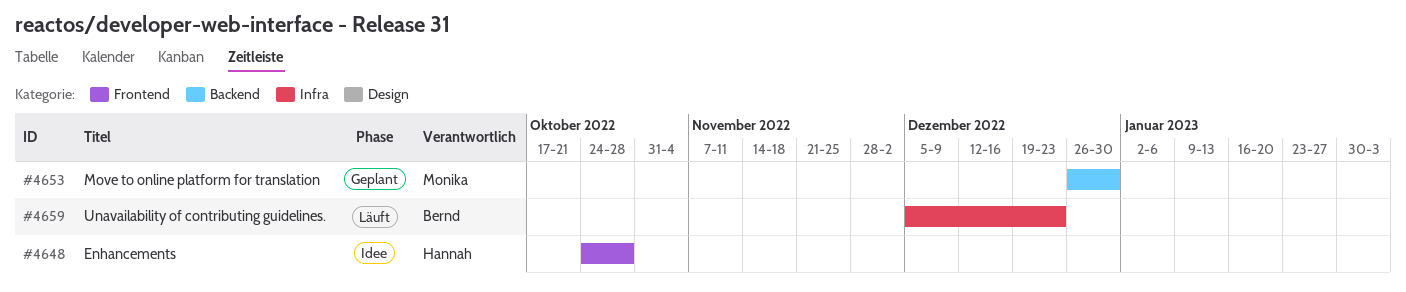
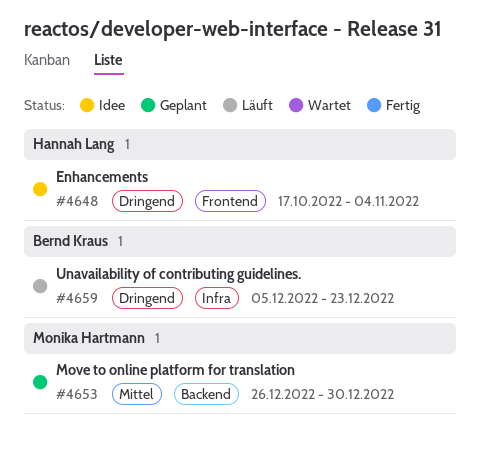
#4648, start: Oct 24 -> Oct 17
#4648, due: Oct 28 -> Nov 4

